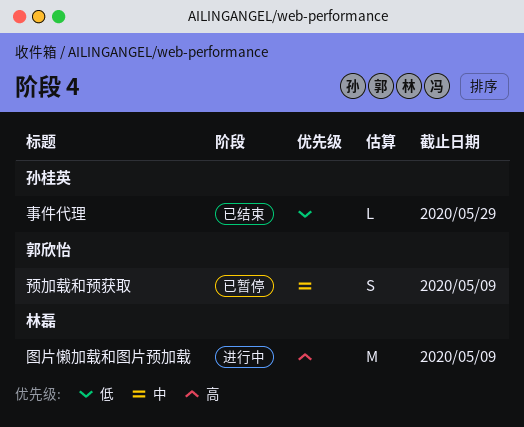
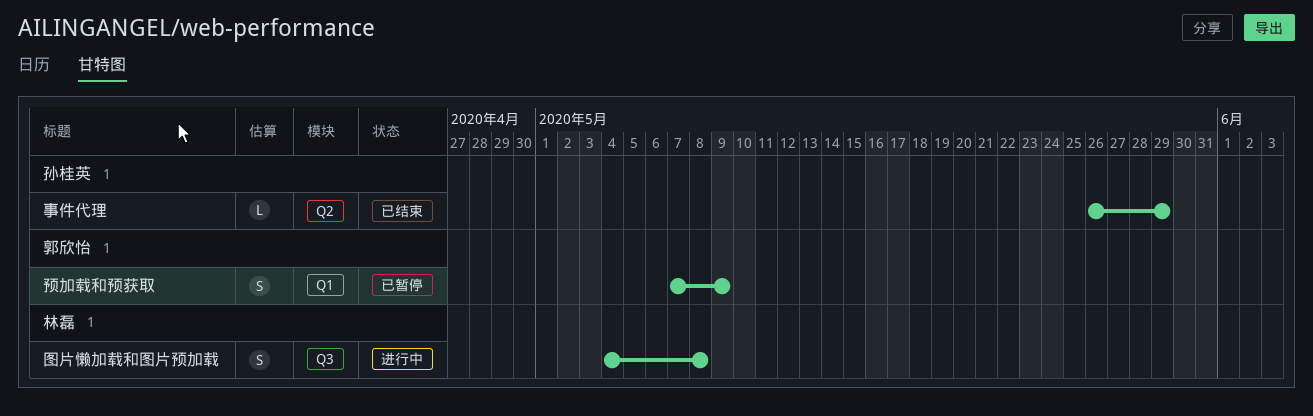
图片懒加载和图片预加载, estimate: M -> S
图片懒加载和图片预加载, due: May 9 -> May 8

